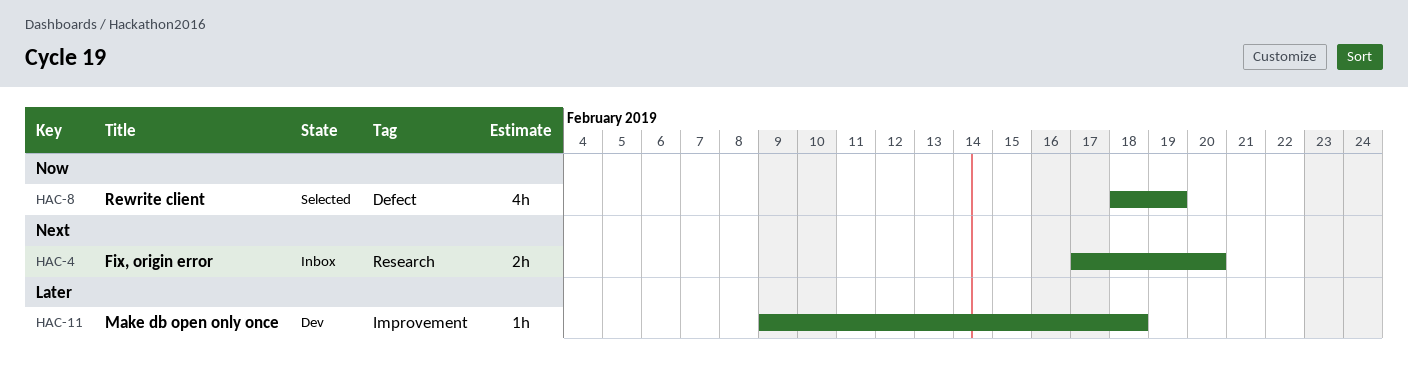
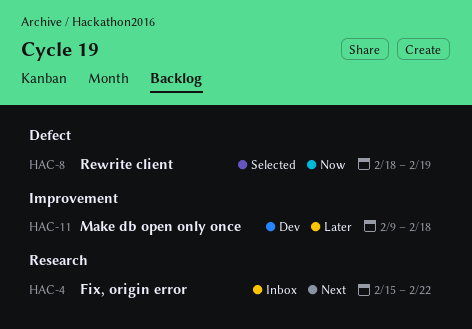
HAC-4, start: Feb 17 -> Feb 15
HAC-4, due: Feb 20 -> Feb 22

